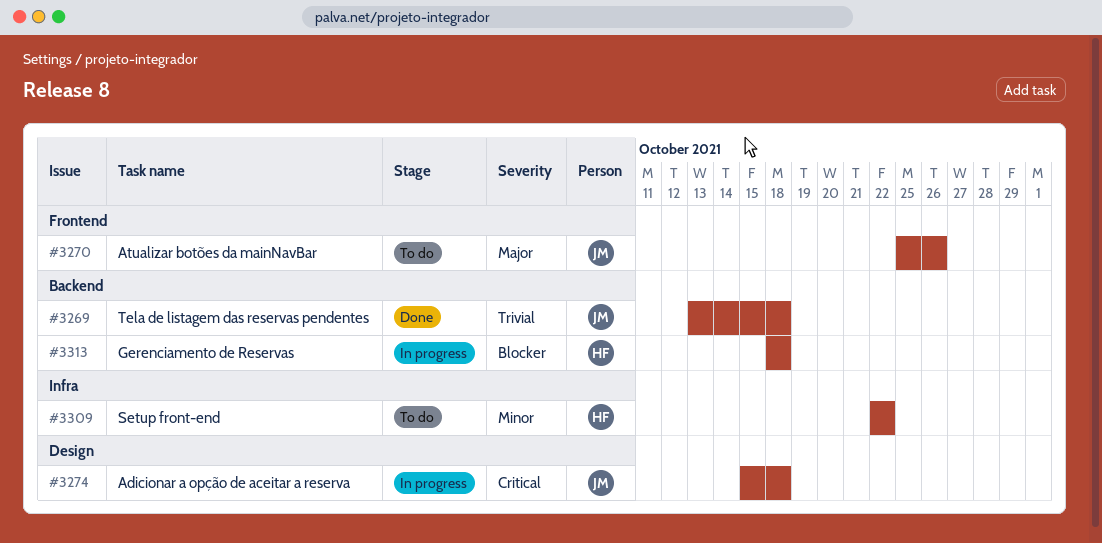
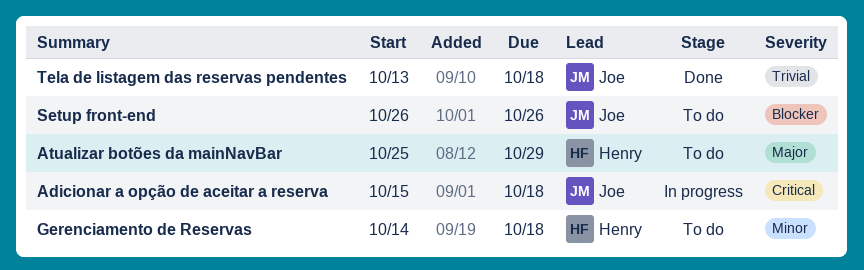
Atualizar botões da mainNavBar, owner: Joe -> Henry
Atualizar botões da mainNavBar, due: Oct 26 -> Oct 29
Gerenciamento de Reservas, status: In progress -> To do
Gerenciamento de Reservas, priority: Blocker -> Minor
Gerenciamento de Reservas, start: Oct 18 -> Oct 14
Setup front-end, owner: Henry -> Joe
Setup front-end, priority: Minor -> Blocker
Setup front-end, start: Oct 22 -> Oct 26
Setup front-end, due: Oct 22 -> Oct 26

